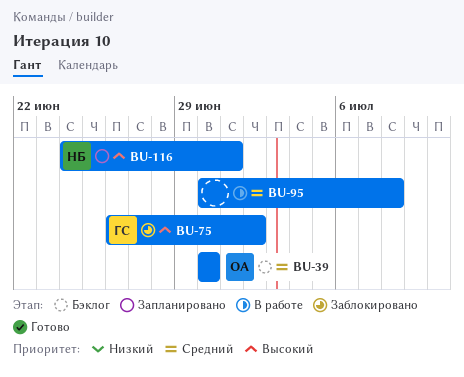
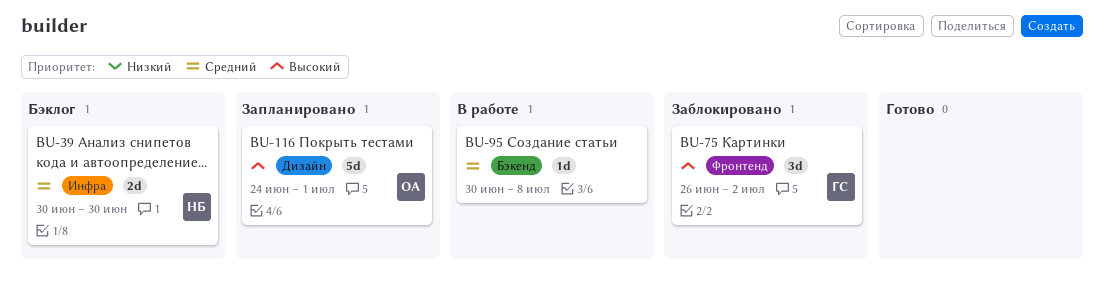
BU-39, owner: ОА -> НБ
BU-116, owner: НБ -> ОА

